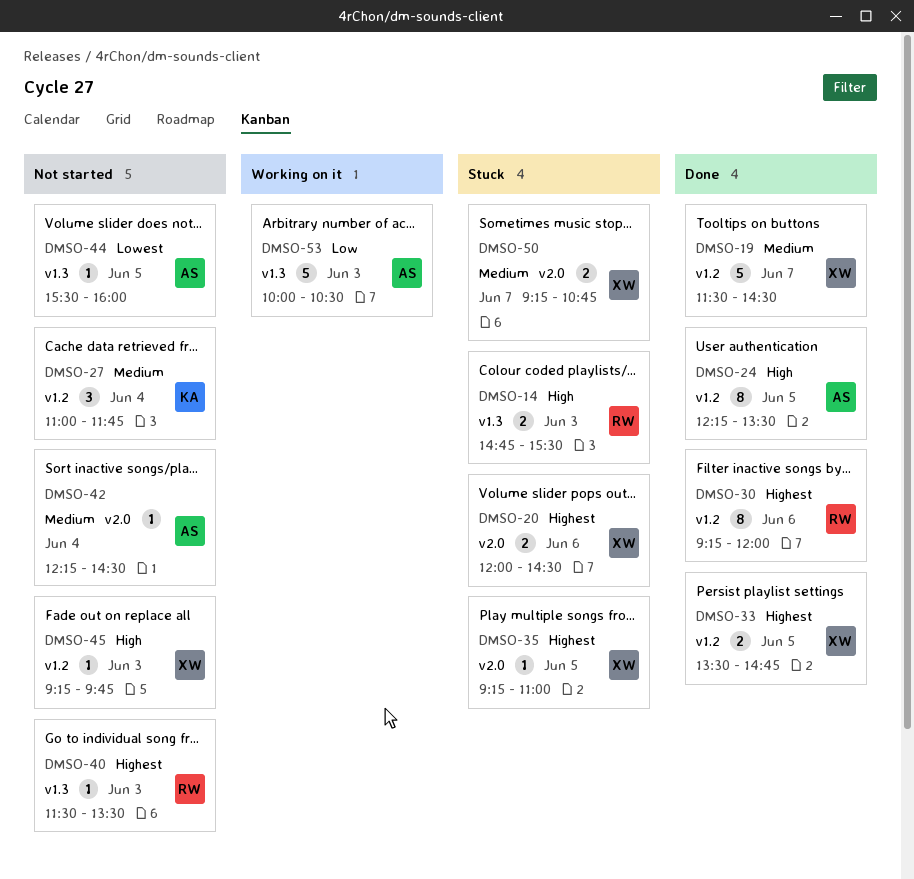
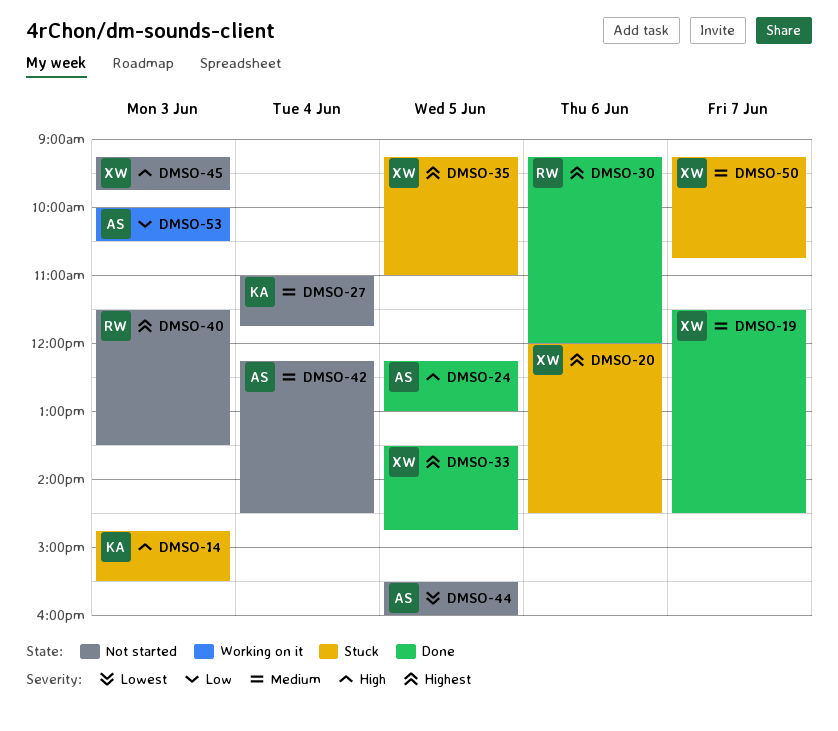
DMSO-14, owner: RW -> KA
DMSO-24, ends: 13:30 -> 13:00

